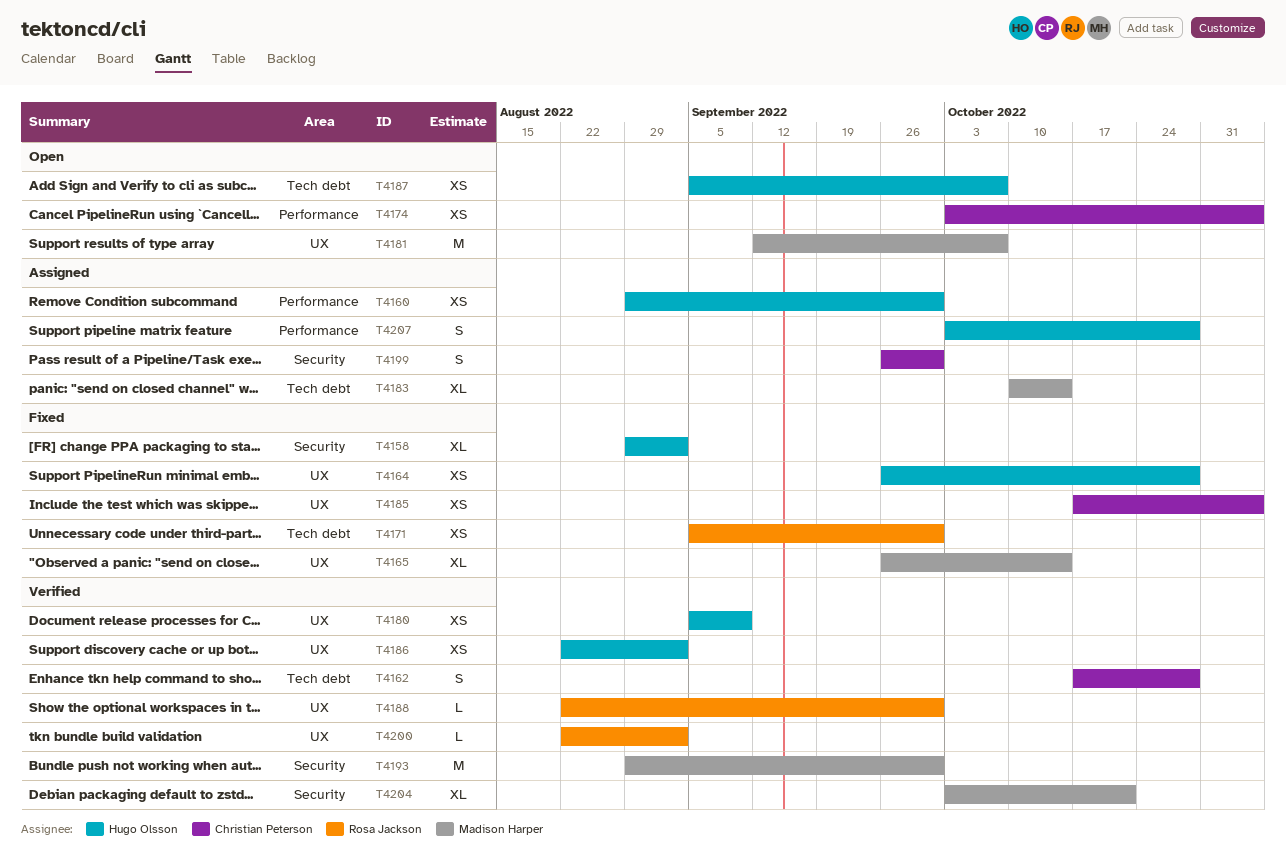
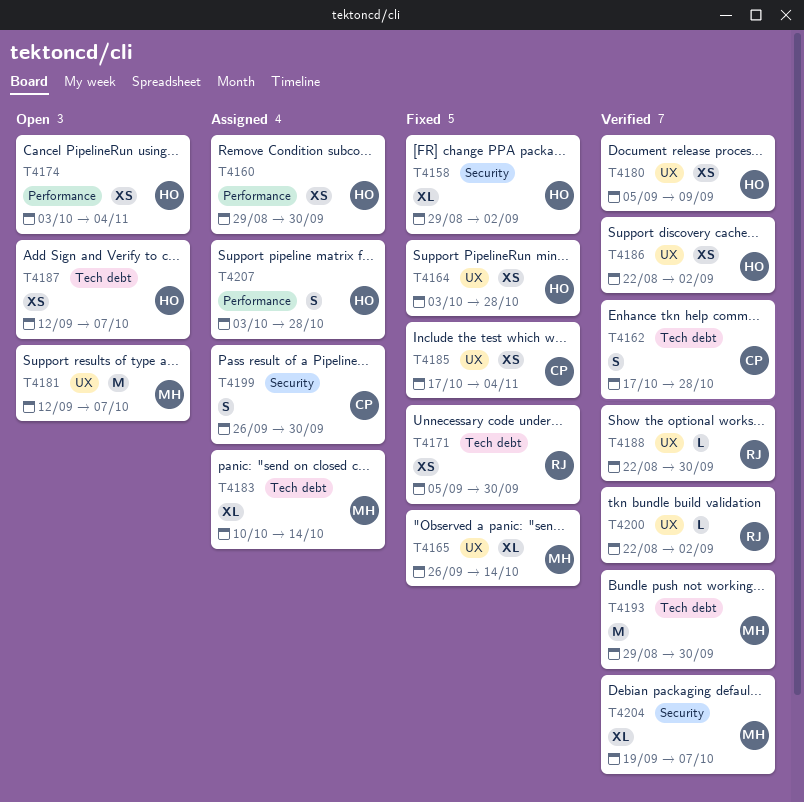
T4164, start: Sep 26 -> Oct 3
T4174, owner: Christian Peterson -> Hugo Olsson
T4187, start: Sep 5 -> Sep 12
T4193, label: Security -> Tech debt
T4204, start: Oct 3 -> Sep 19
T4204, due: Oct 21 -> Oct 7

